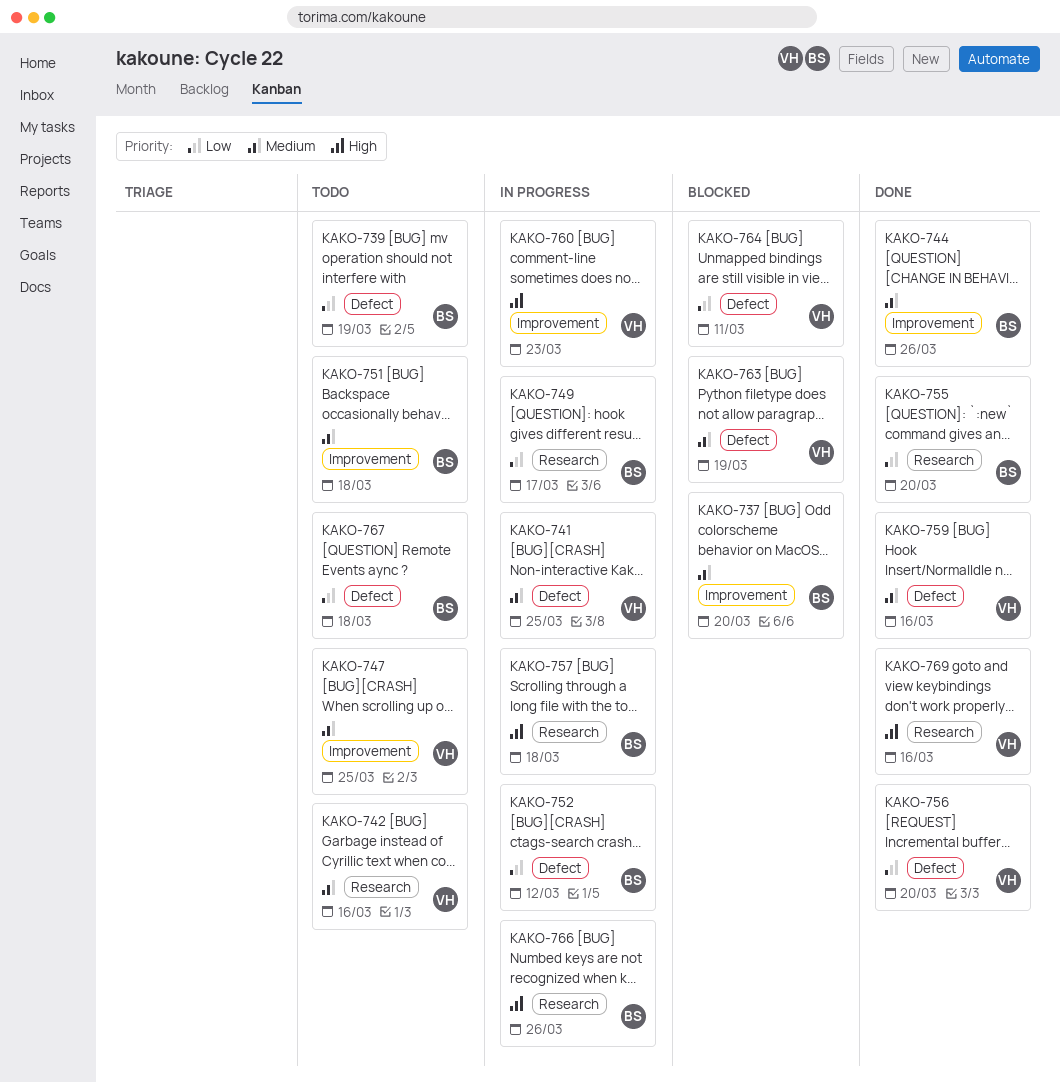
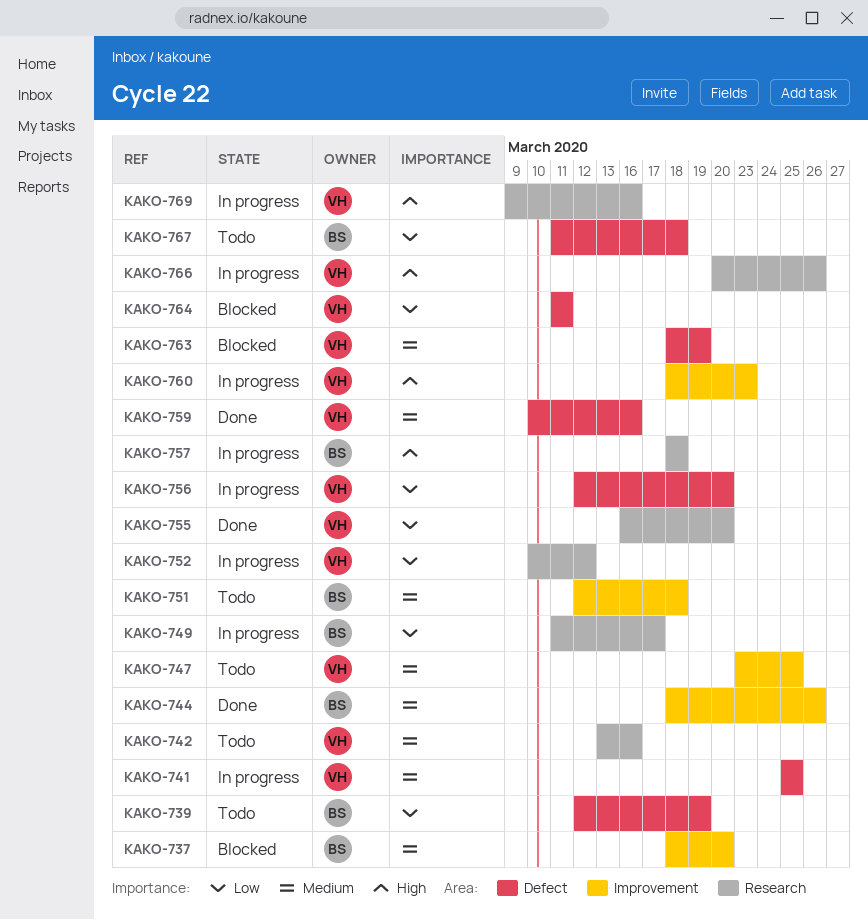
KAKO-752, owner: BS -> VH
KAKO-752, label: Defect -> Research
KAKO-755, owner: BS -> VH
KAKO-756, status: Done -> In progress
KAKO-766, owner: BS -> VH
KAKO-769, status: Done -> In progress

